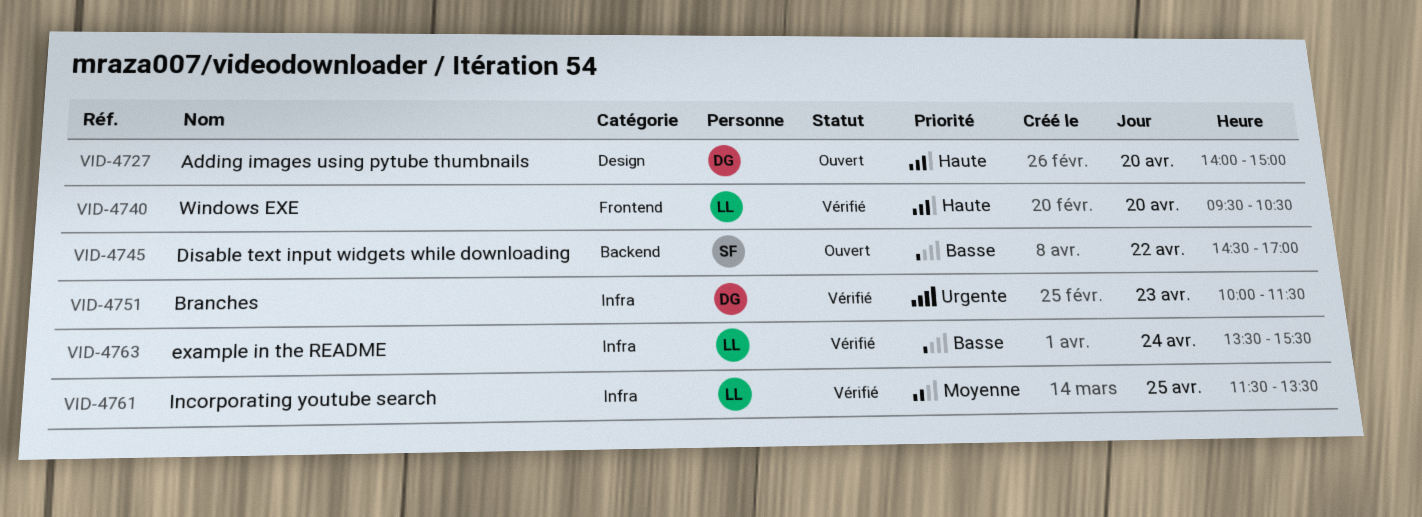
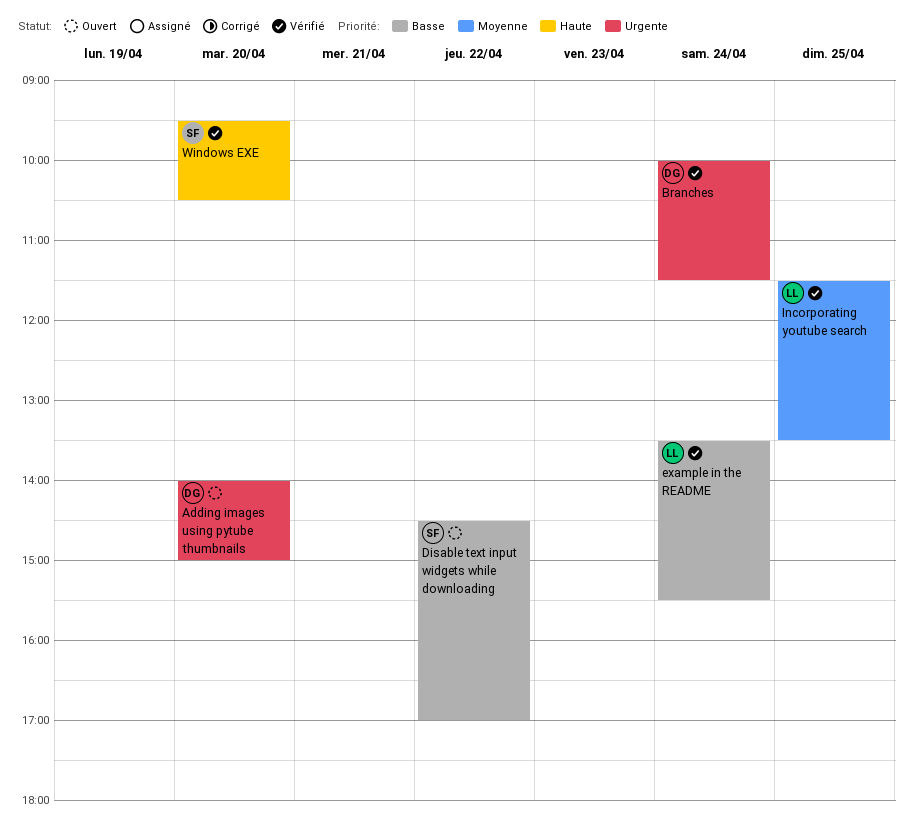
Adding images using pytube thumbnails, priority: Haute -> Urgente
Branches, day: Apr 23 -> Apr 24
Windows EXE, owner: LL -> SF

